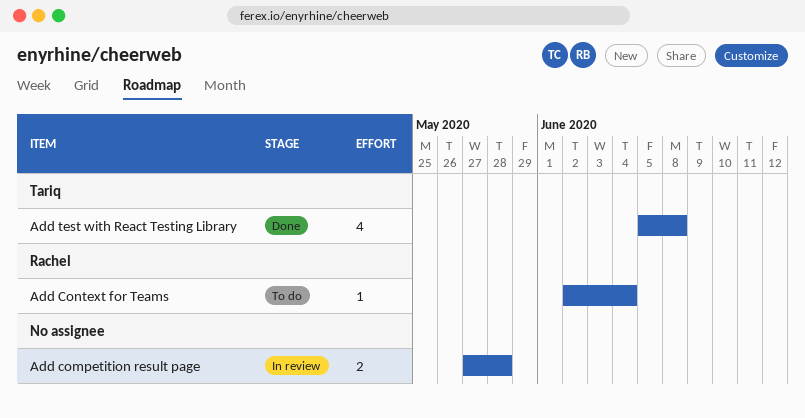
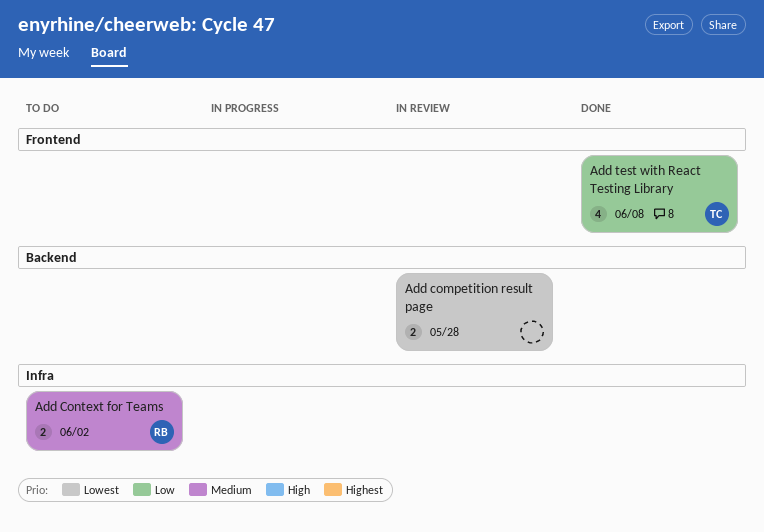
Add Context for Teams, estimate: 1 -> 2
Add Context for Teams, due: Jun 4 -> Jun 2

